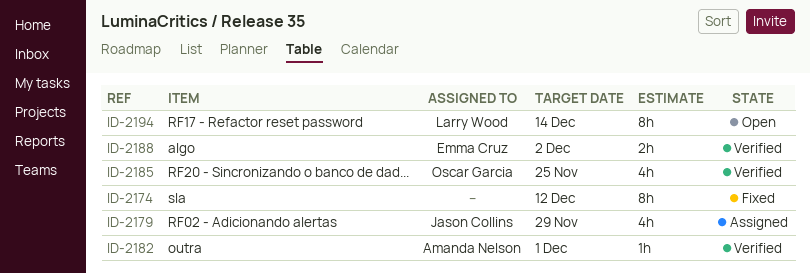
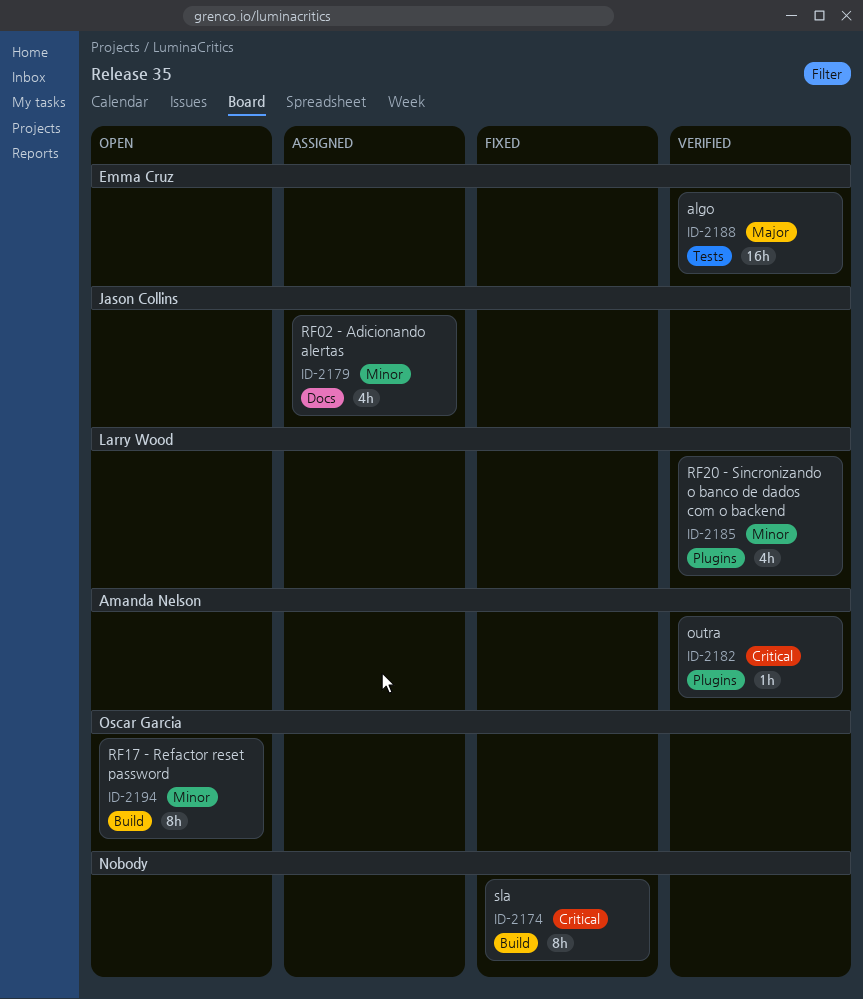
ID-2185, owner: Oscar Garcia -> Larry Wood
ID-2188, estimate: 2h -> 16h
ID-2194, owner: Larry Wood -> Oscar Garcia

